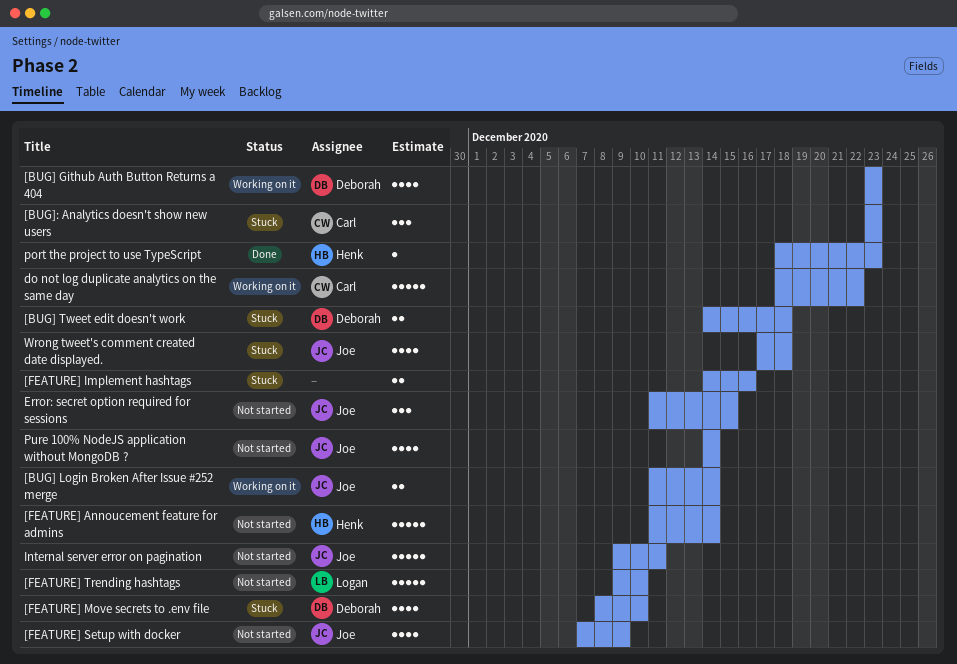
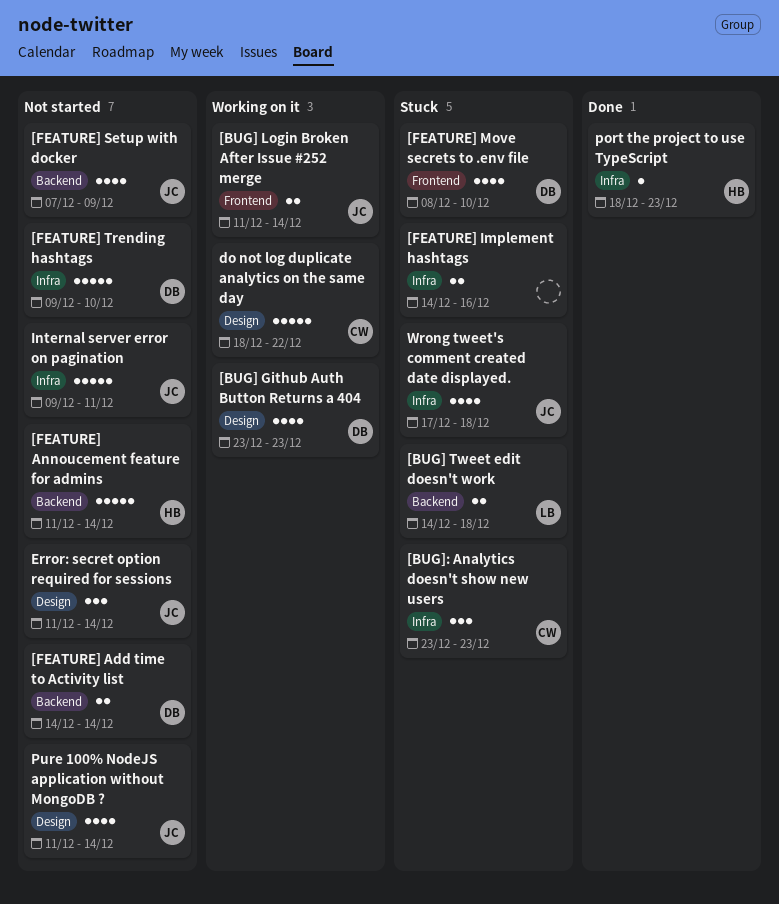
[BUG] Tweet edit doesn't work, owner: Deborah -> Logan
[FEATURE] Add time to Activity list: none -> present
[FEATURE] Trending hashtags, owner: Logan -> Deborah
Error: secret option required for sessions, due: Dec 15 -> Dec 14
Pure 100% NodeJS application without MongoDB ?, start: Dec 14 -> Dec 11

